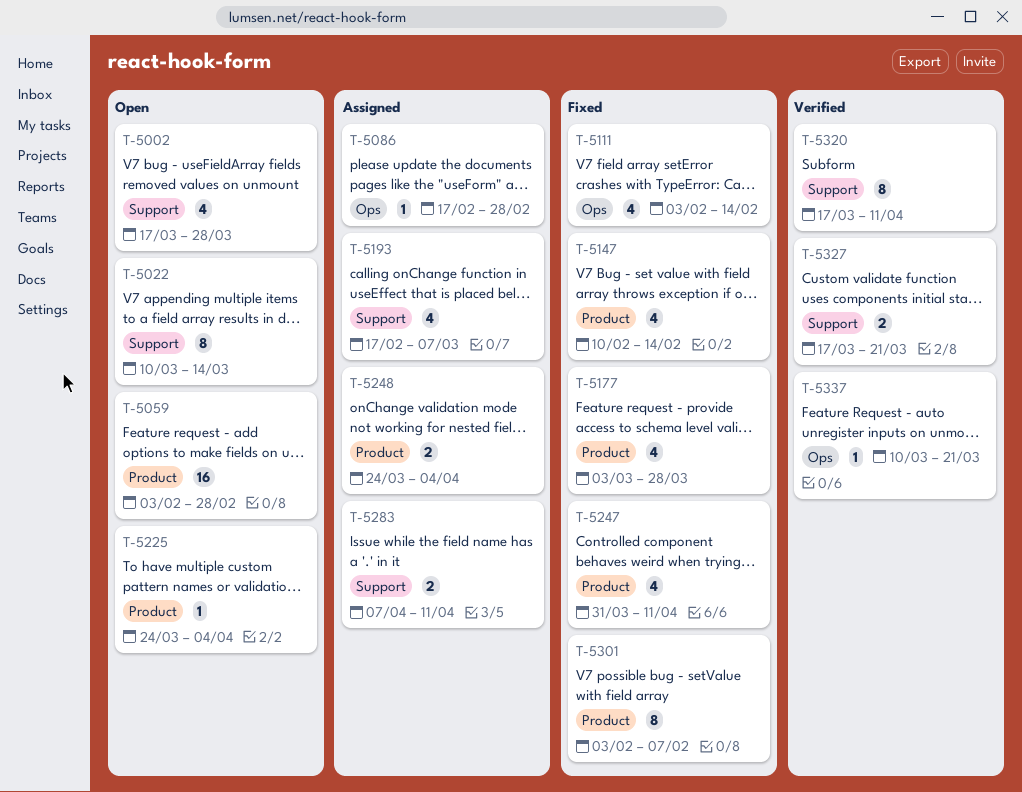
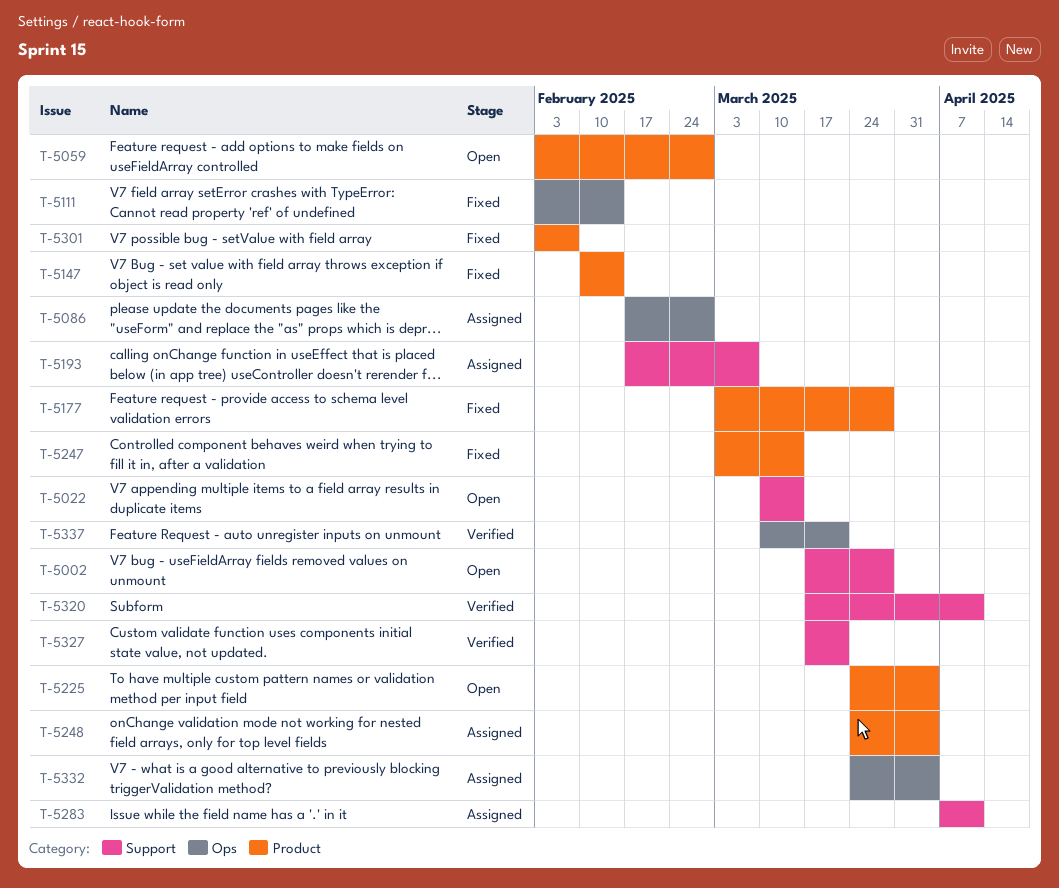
T-5247, start: Mar 31 -> Mar 3
T-5247, due: Apr 11 -> Mar 14
T-5332: none -> present

